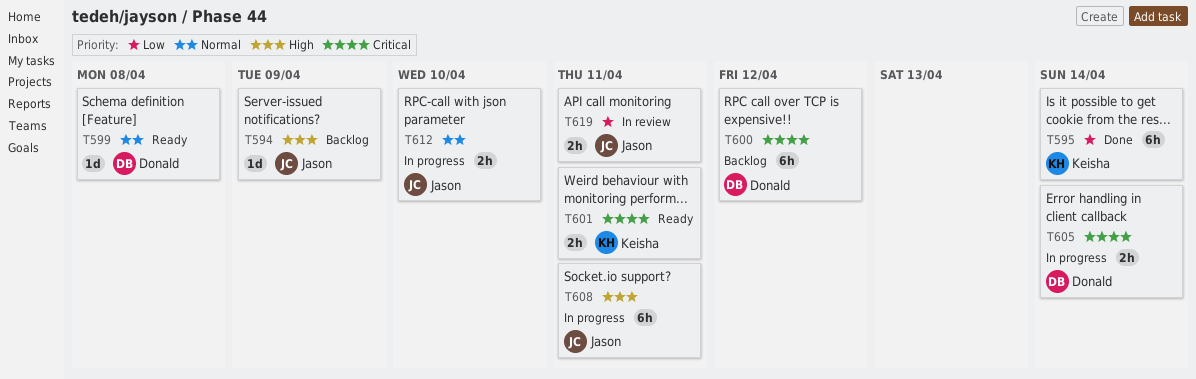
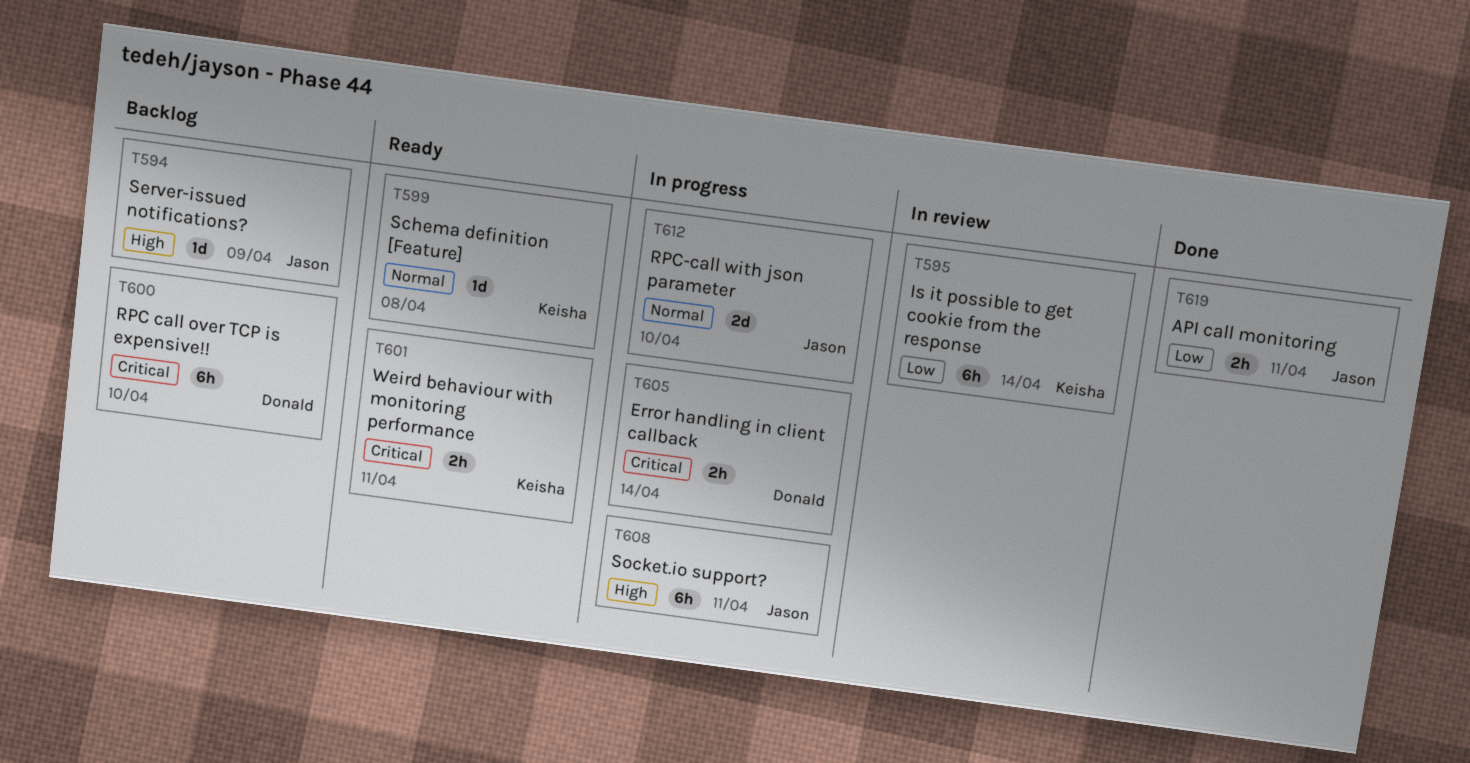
T595, status: Done -> In review
T599, owner: Donald -> Keisha
T600, due: Apr 12 -> Apr 10
T612, estimate: 2h -> 2d
T619, status: In review -> Done

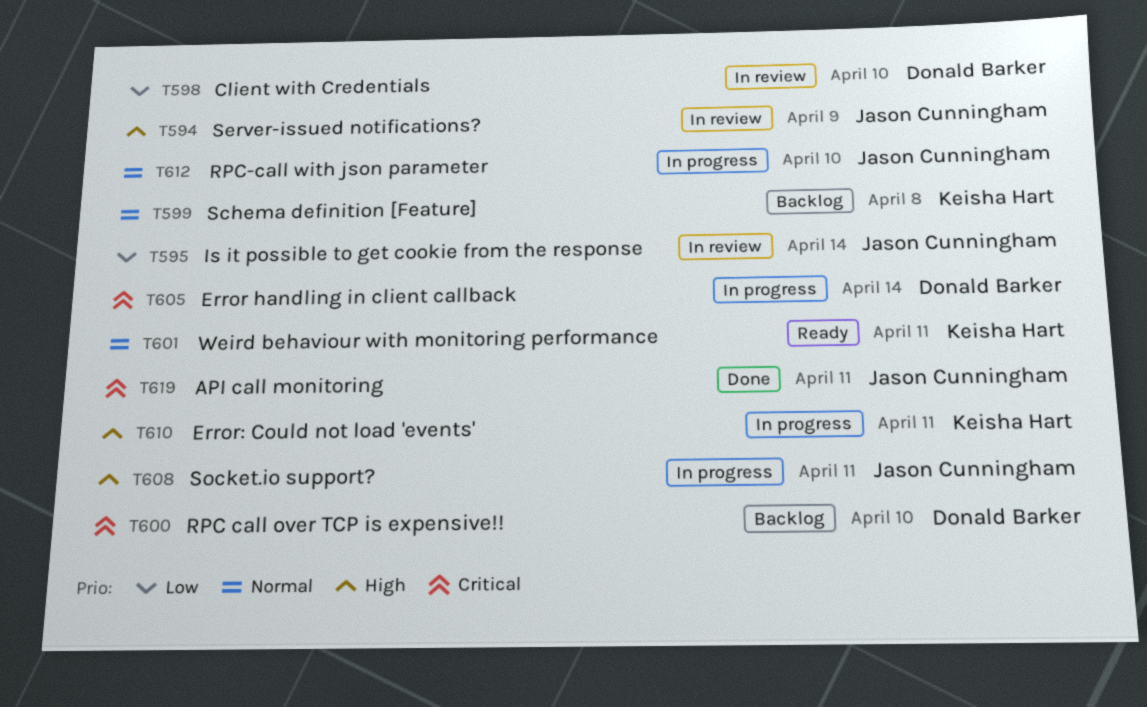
T594, status: Backlog -> In review
T595, owner: Keisha Hart -> Jason Cunningham
T598: none -> present
T599, status: Ready -> Backlog
T601, priority: Critical -> Normal
T610: none -> present
T619, priority: Low -> Critical

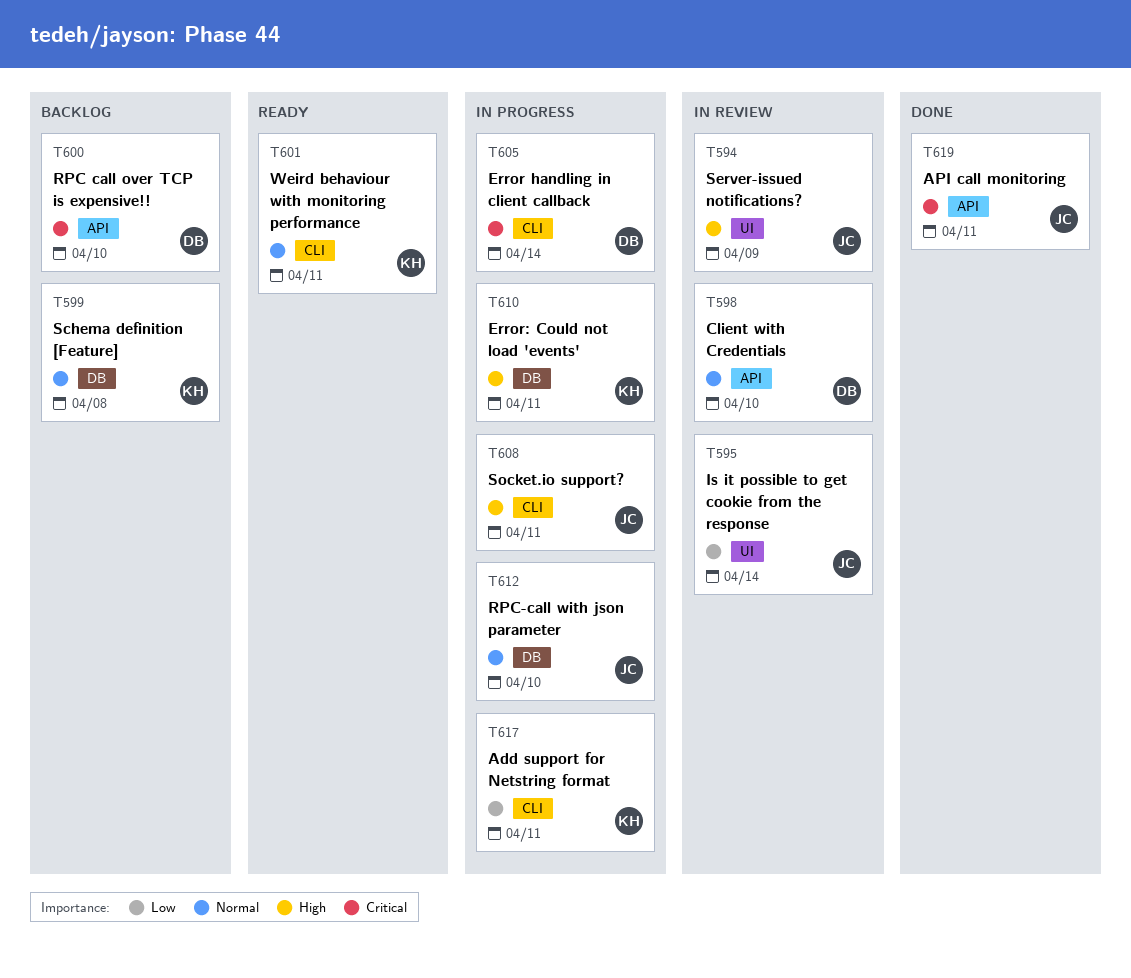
T598, priority: Low -> Normal
T617: none -> present

